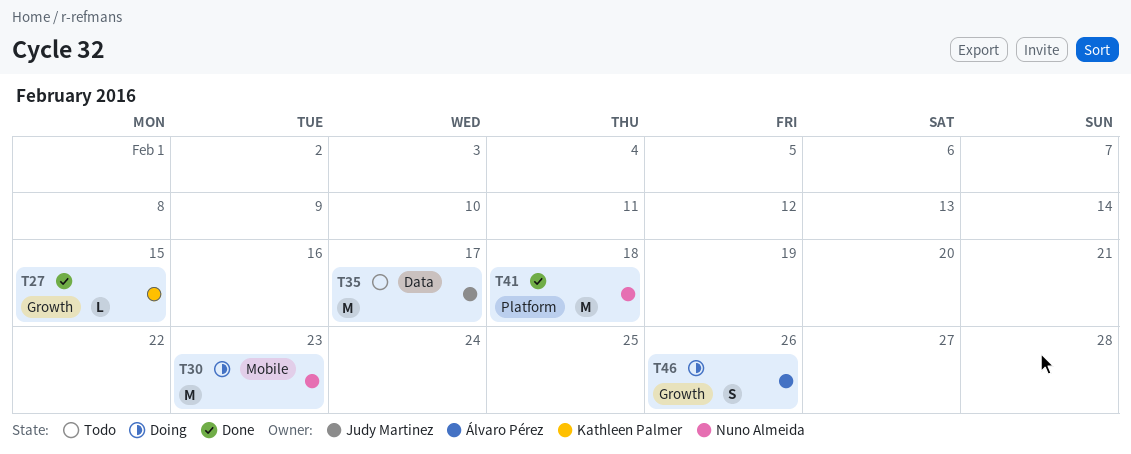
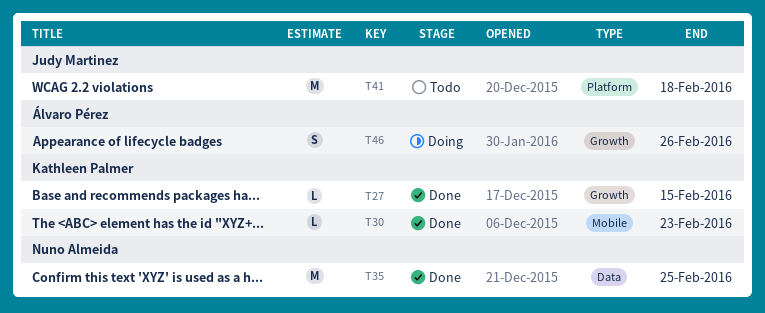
T30, status: Doing -> Done
T30, owner: Nuno Almeida -> Kathleen Palmer
T30, estimate: M -> L
T35, status: Todo -> Done
T35, owner: Judy Martinez -> Nuno Almeida
T35, due: Feb 17 -> Feb 25
T41, status: Done -> Todo
T41, owner: Nuno Almeida -> Judy Martinez

